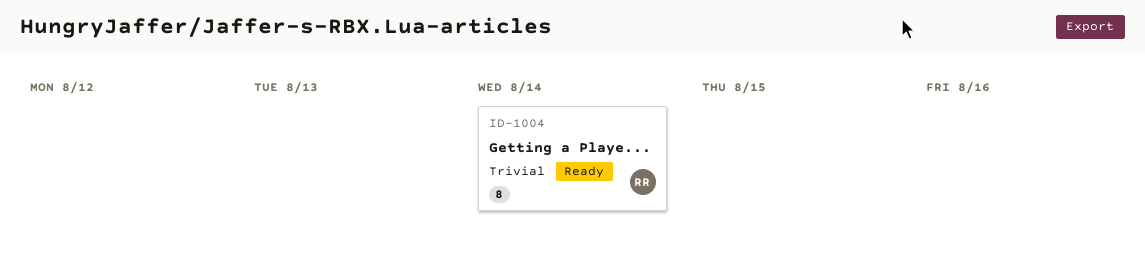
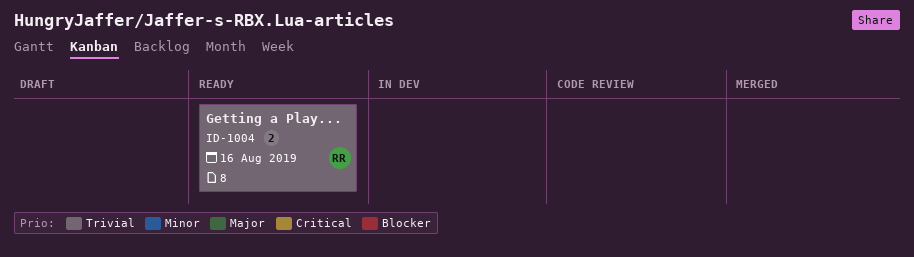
ID-1004, estimate: 8 -> 2
ID-1004, due: Aug 14 -> Aug 16

